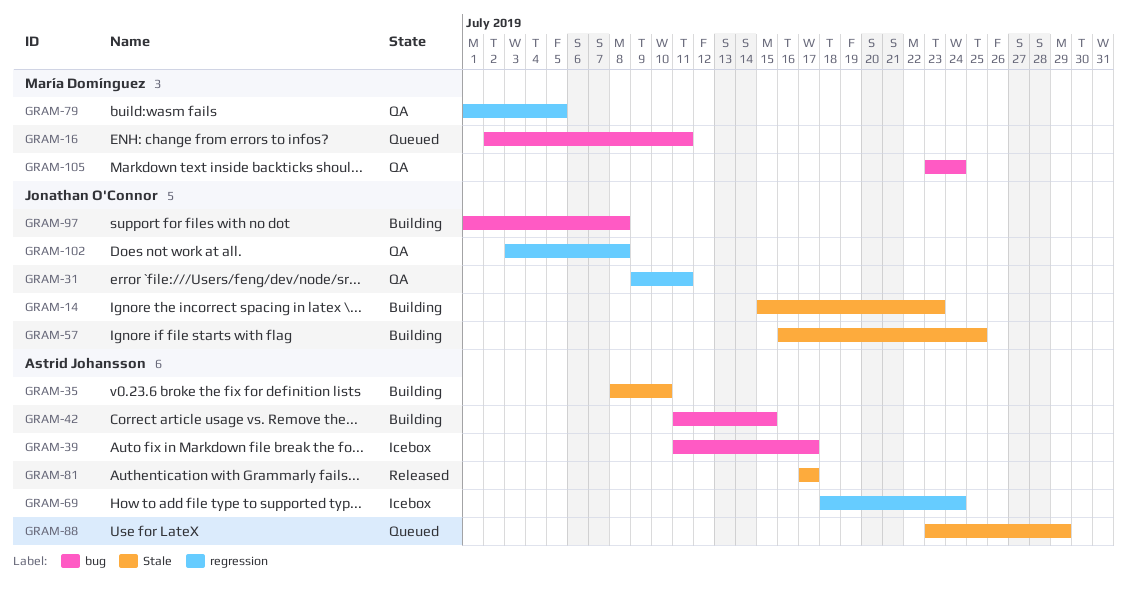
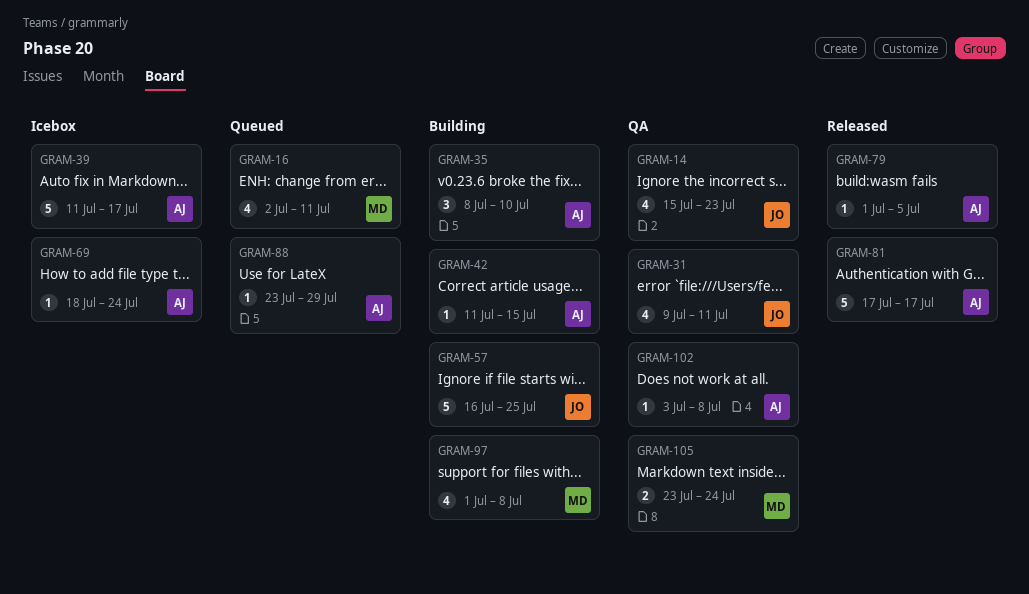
GRAM-14, status: Building -> QA
GRAM-79, status: QA -> Released
GRAM-79, owner: María Domínguez -> Astrid Johansson
GRAM-97, owner: Jonathan O'Connor -> María Domínguez
GRAM-102, owner: Jonathan O'Connor -> Astrid Johansson

